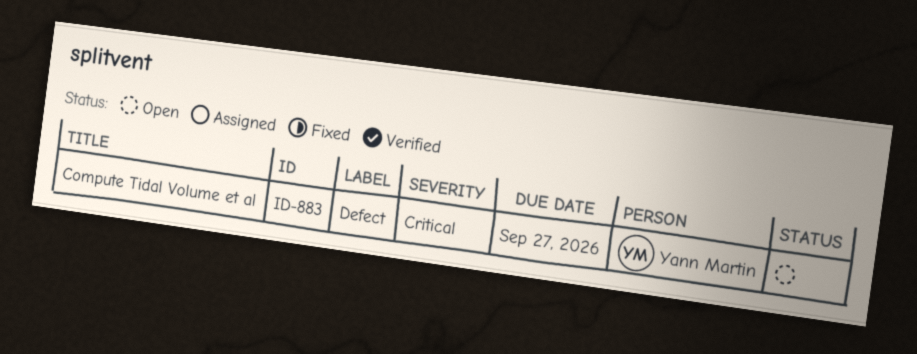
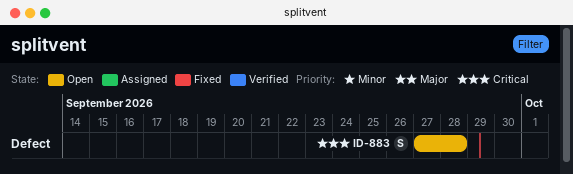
ID-883, due: Sep 27 -> Sep 28

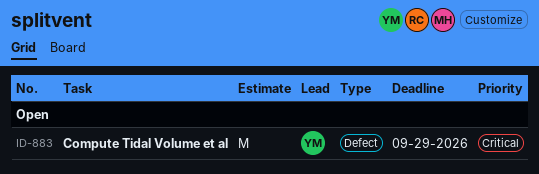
ID-883, estimate: S -> M
ID-883, due: Sep 28 -> Sep 29

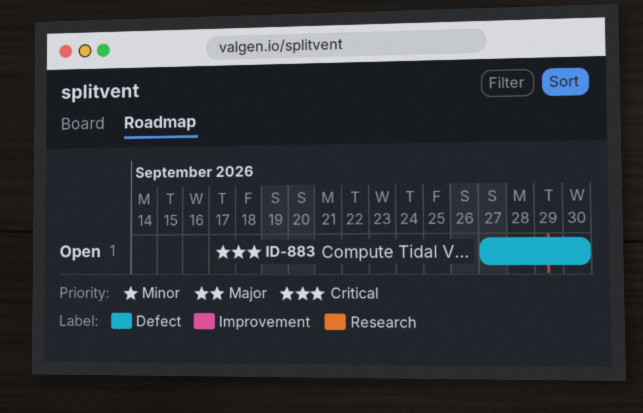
ID-883, due: Sep 29 -> Sep 30

